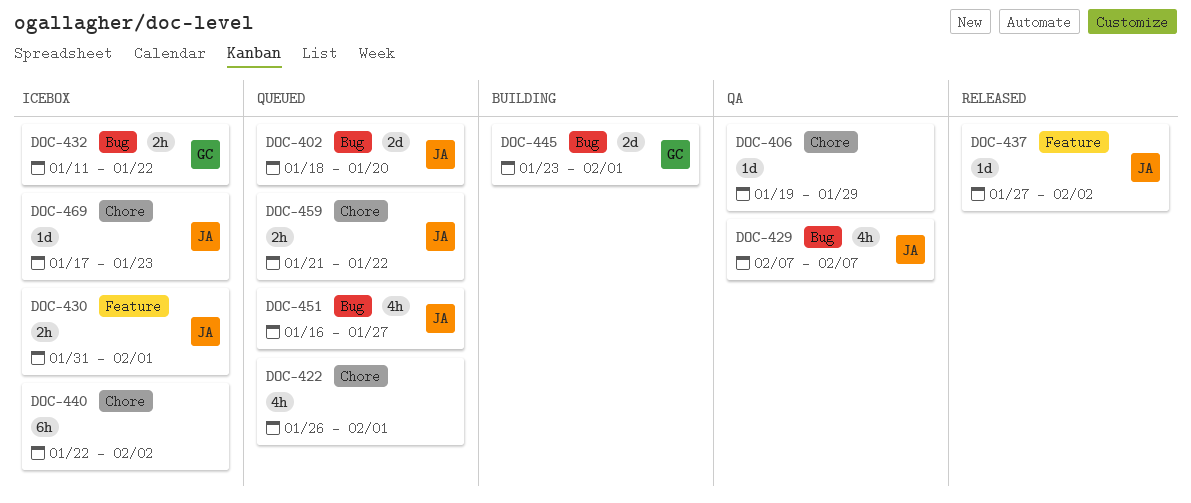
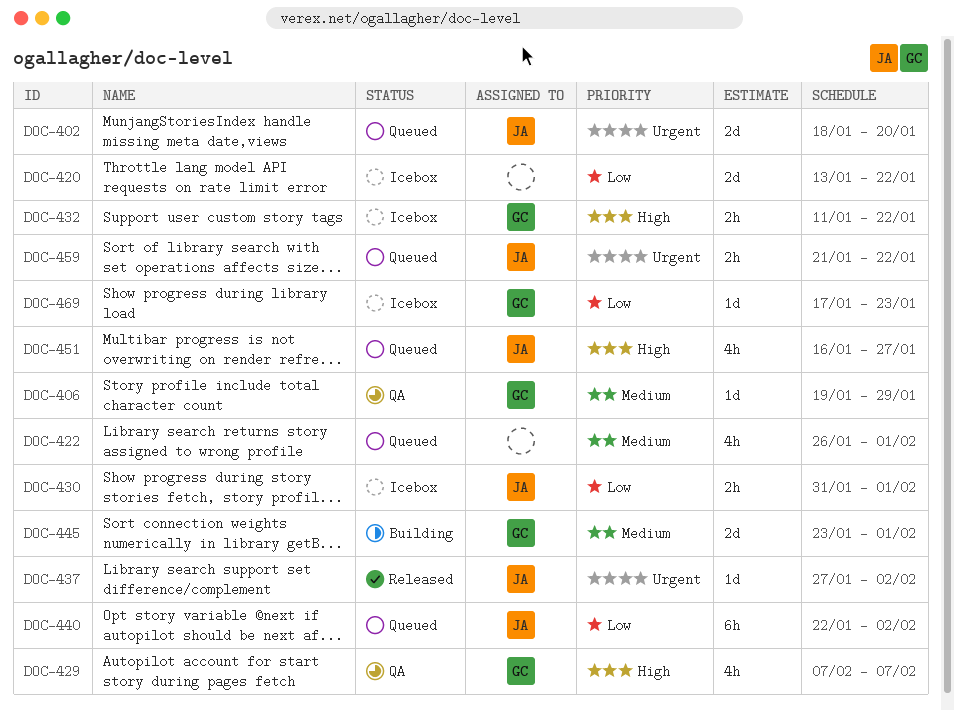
DOC-406, owner: none -> GC
DOC-420: none -> present
DOC-429, owner: JA -> GC
DOC-440, status: Icebox -> Queued
DOC-440, owner: none -> JA
DOC-469, owner: JA -> GC

